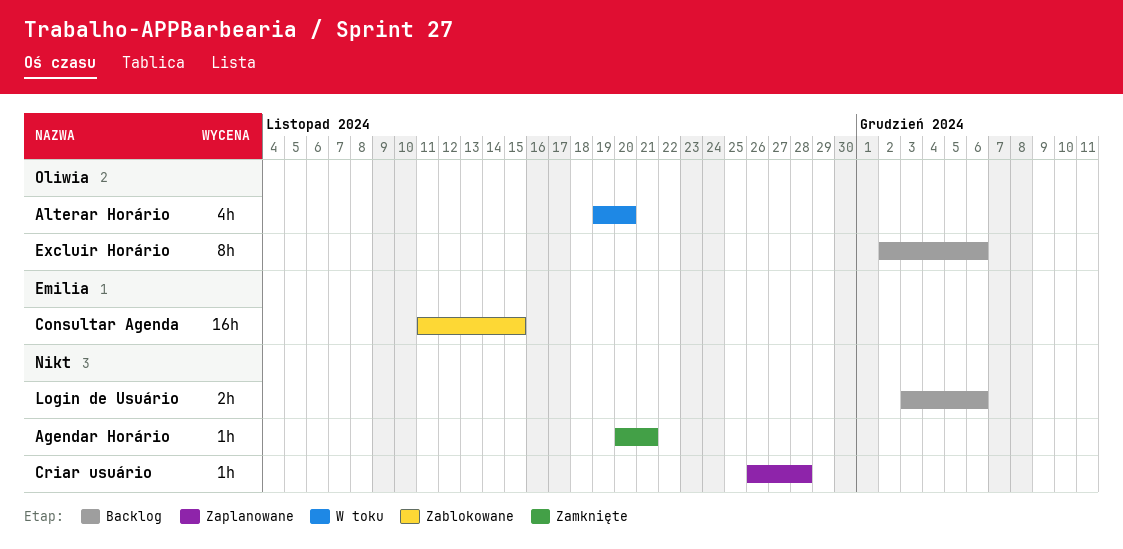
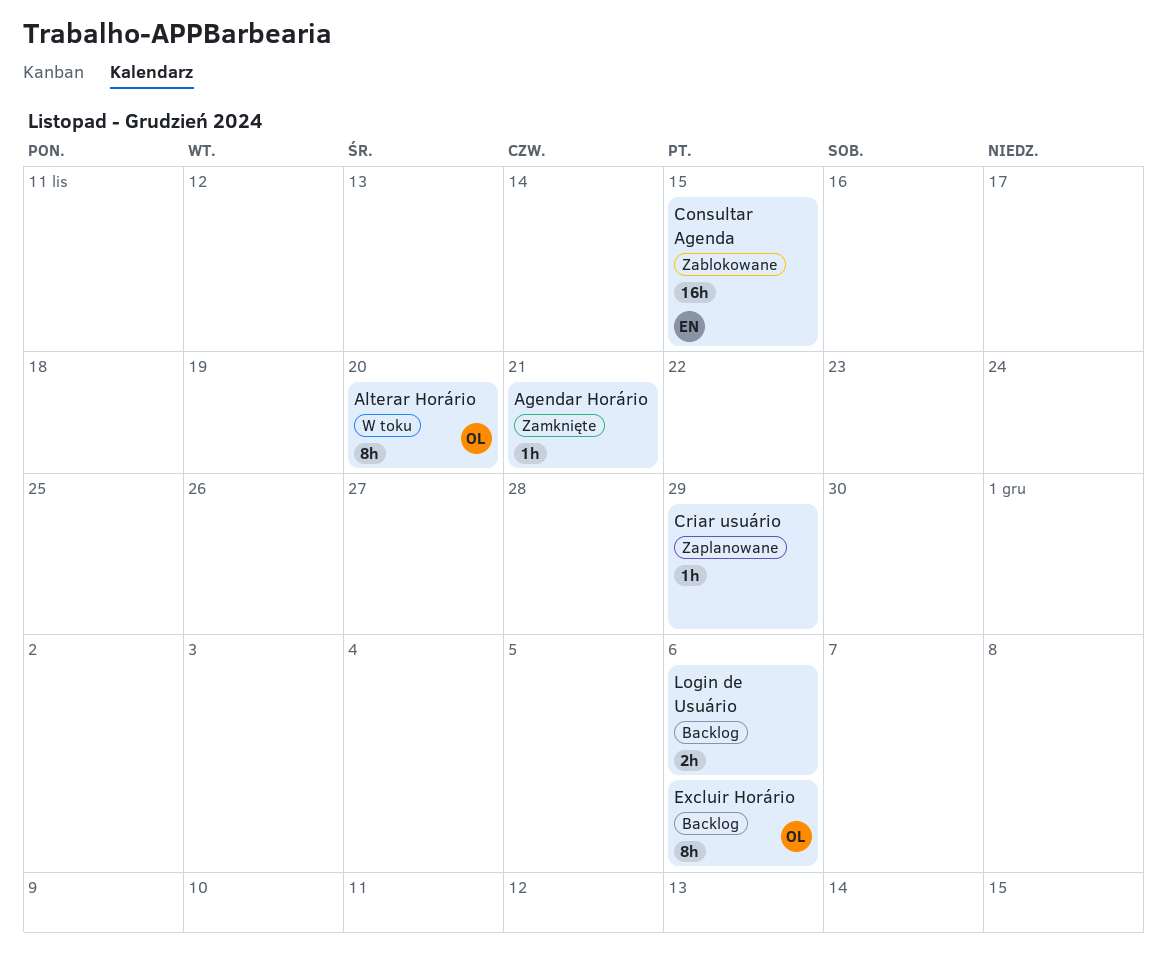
Alterar Horário, estimate: 4h -> 8h
Criar usuário, due: Nov 28 -> Nov 29

